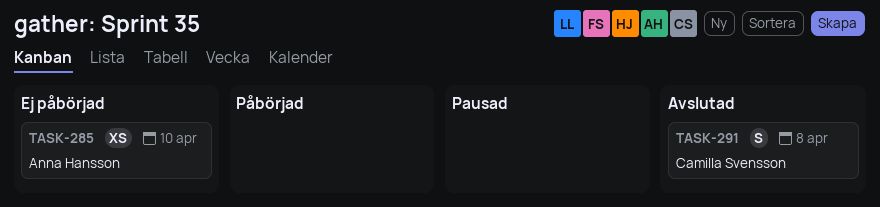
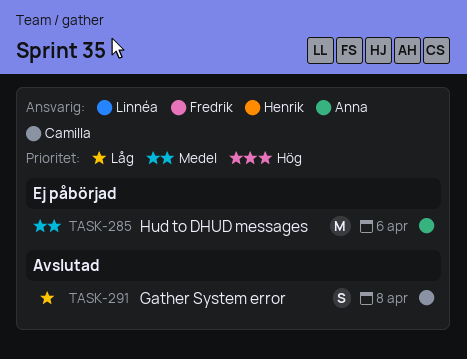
TASK-285, estimate: XS -> M
TASK-285, due: Apr 10 -> Apr 6

